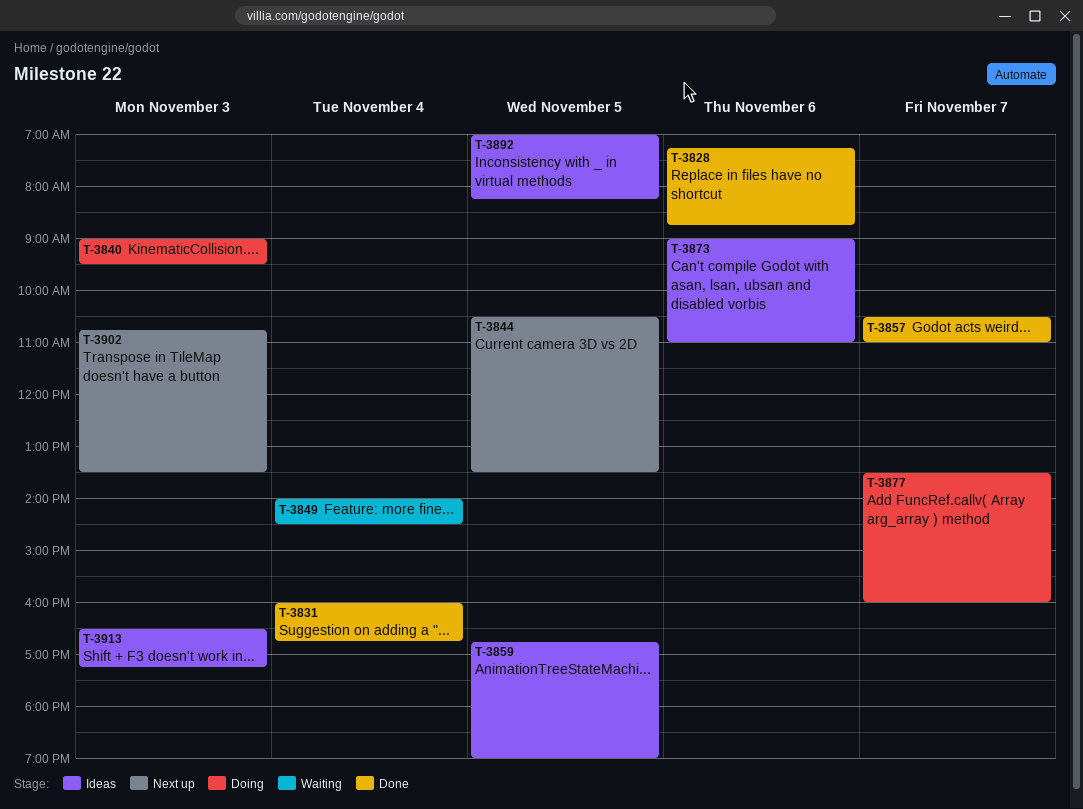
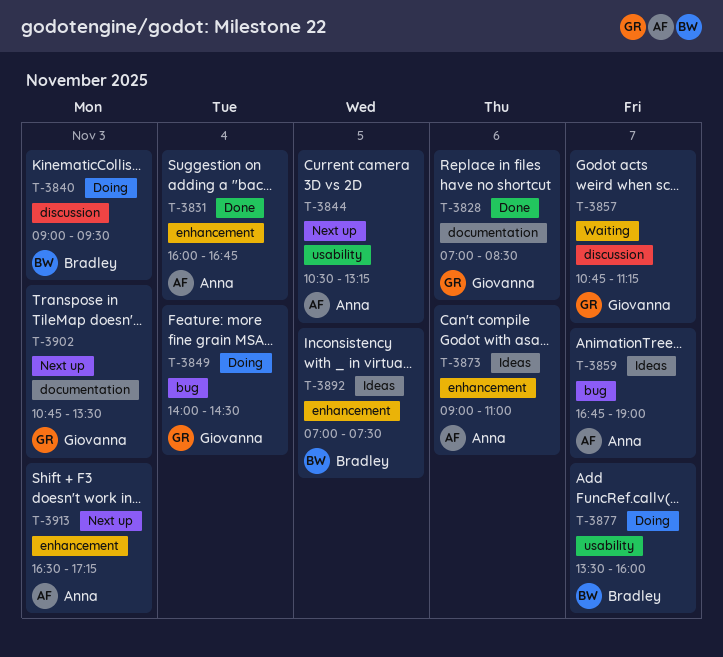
T-3828, begins: 07:15 -> 07:00
T-3828, ends: 08:45 -> 08:30
T-3844, ends: 13:30 -> 13:15
T-3849, status: Waiting -> Doing
T-3857, status: Done -> Waiting
T-3857, begins: 10:30 -> 10:45
T-3857, ends: 11:00 -> 11:15
T-3859, day: Nov 5 -> Nov 7
T-3892, ends: 08:15 -> 07:30
T-3913, status: Ideas -> Next up

